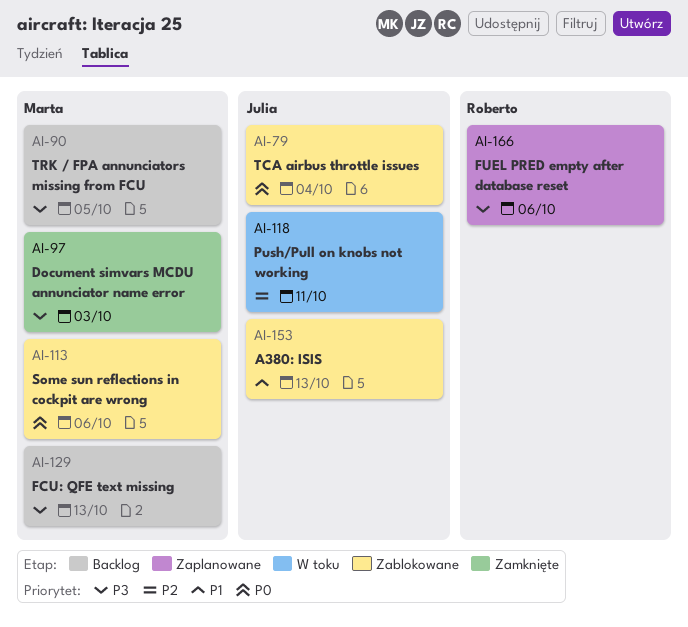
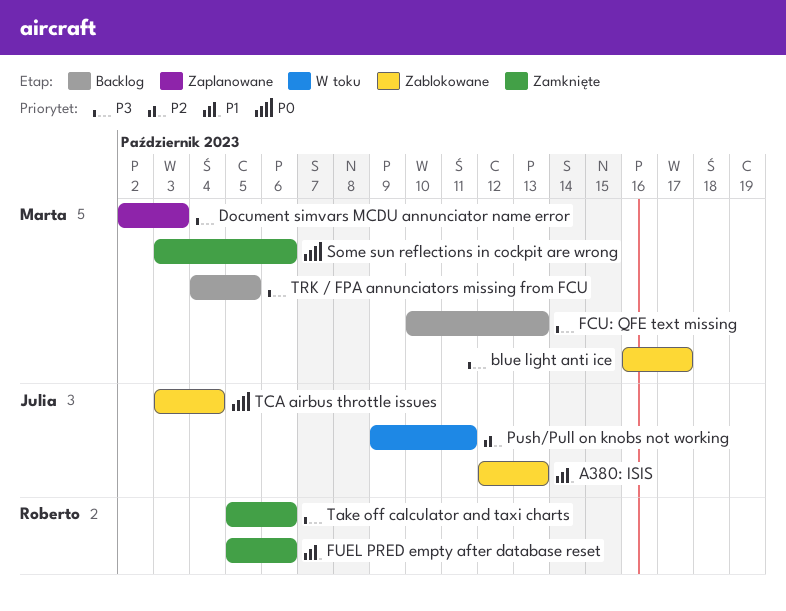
blue light anti ice: none -> present
Document simvars MCDU annunciator name error, status: Zamknięte -> Zaplanowane
FUEL PRED empty after database reset, status: Zaplanowane -> Zamknięte
FUEL PRED empty after database reset, priority: P3 -> P1
Some sun reflections in cockpit are wrong, status: Zablokowane -> Zamknięte
Take off calculator and taxi charts: none -> present

